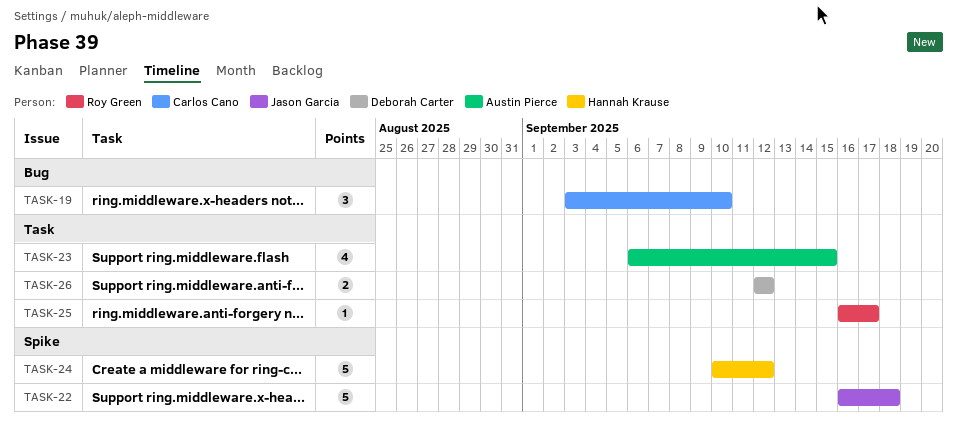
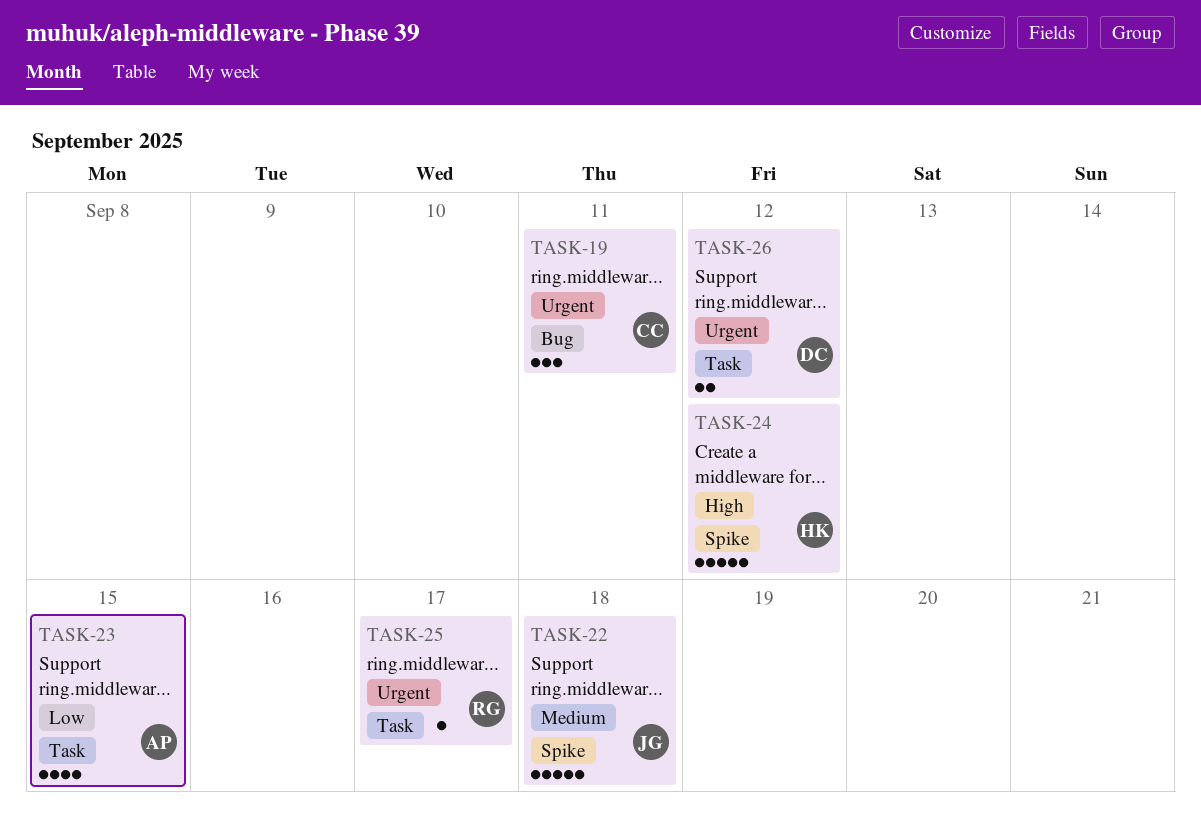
TASK-19, due: Sep 10 -> Sep 11

